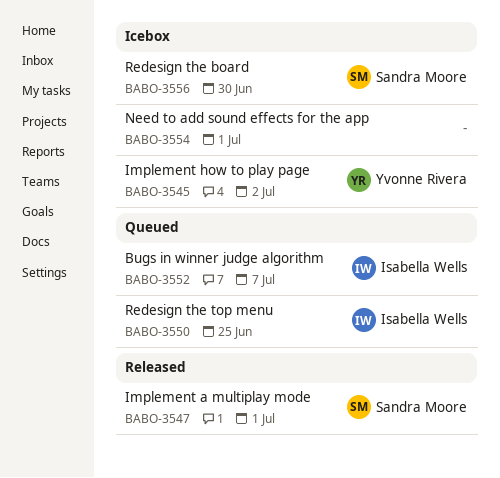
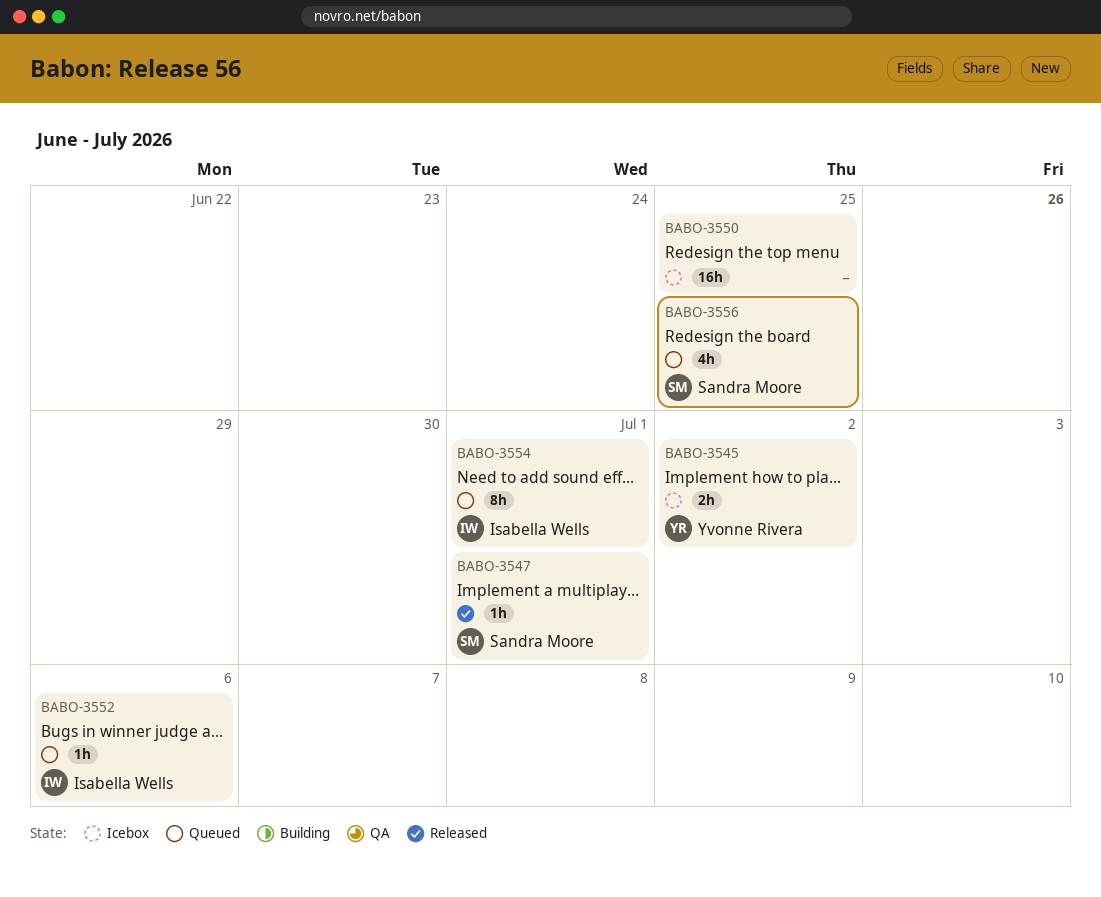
BABO-3550, status: Queued -> Icebox
BABO-3550, owner: Isabella Wells -> none
BABO-3552, due: Jul 7 -> Jul 6
BABO-3554, status: Icebox -> Queued
BABO-3554, owner: none -> Isabella Wells
BABO-3556, status: Icebox -> Queued
BABO-3556, due: Jun 30 -> Jun 25

